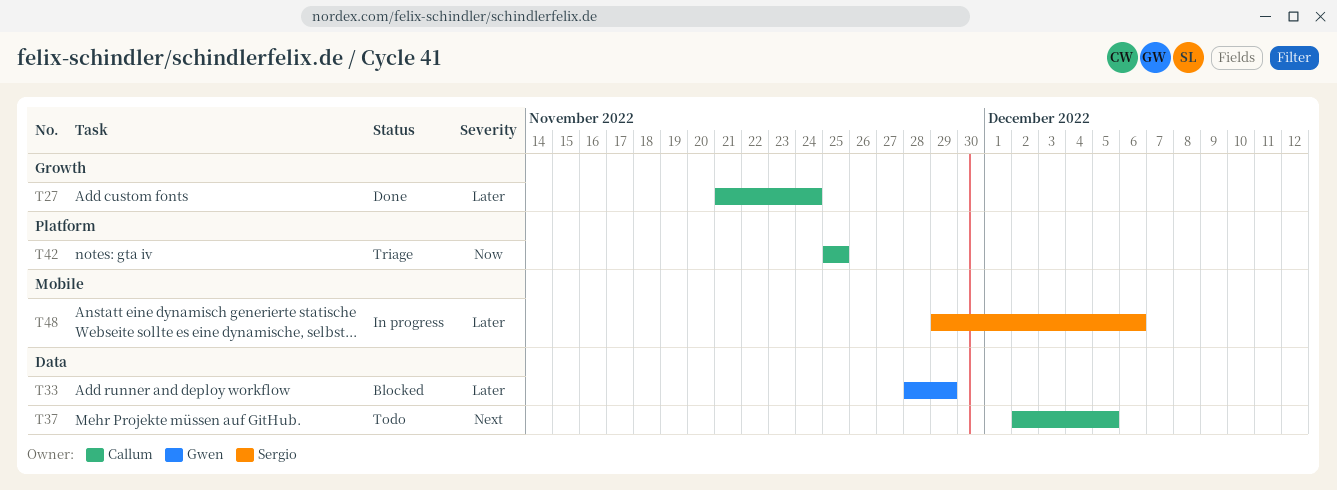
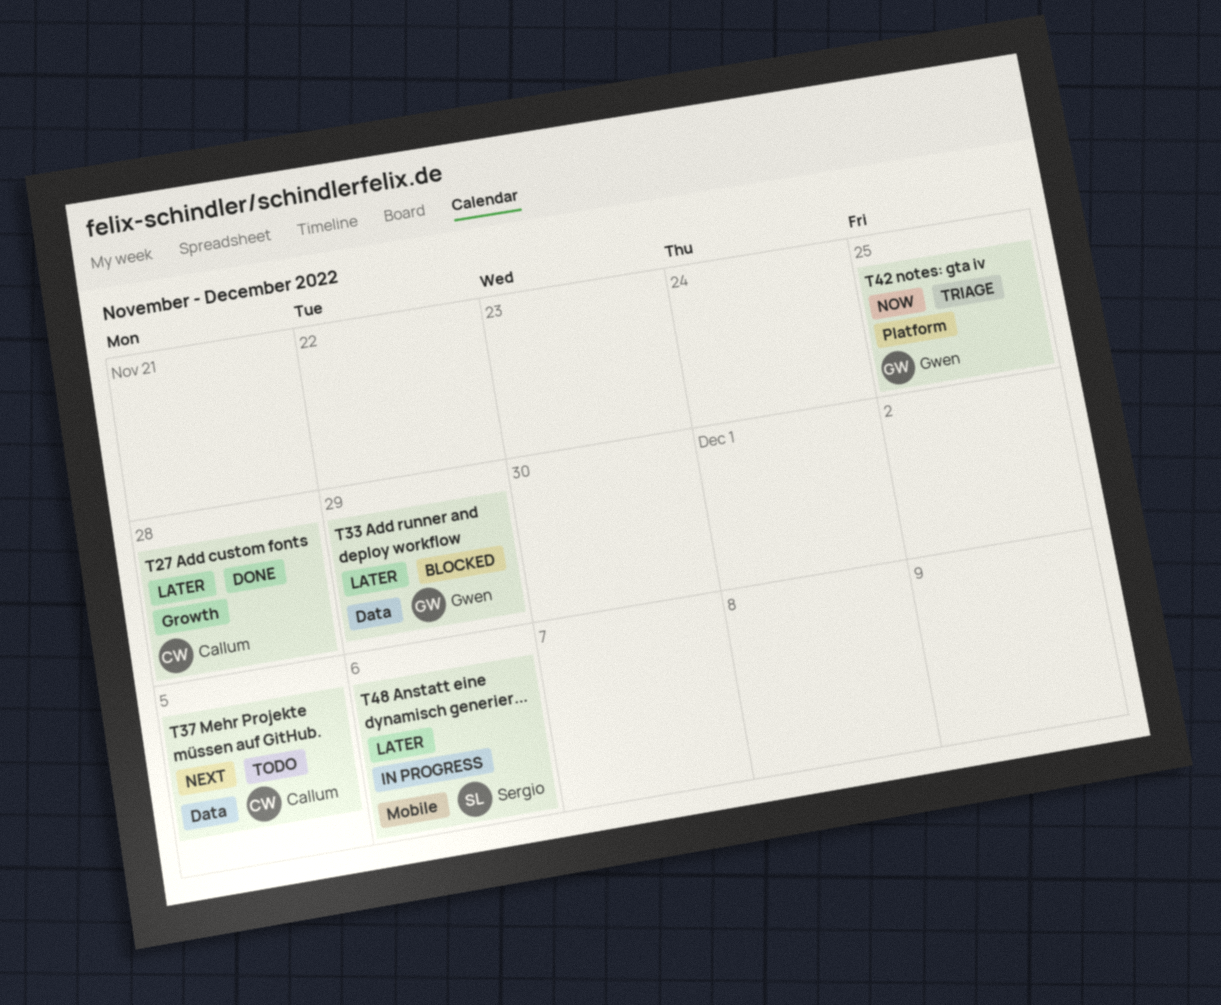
T27, due: Nov 24 -> Nov 28
T42, owner: Callum -> Gwen

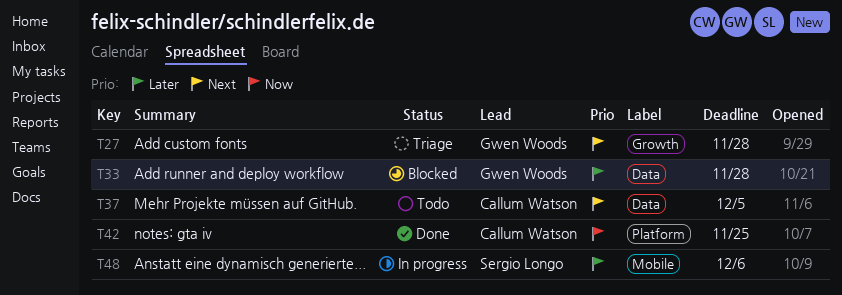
T27, status: Done -> Triage
T27, owner: Callum Watson -> Gwen Woods
T27, priority: Later -> Next
T33, due: Nov 29 -> Nov 28
T42, status: Triage -> Done
T42, owner: Gwen Woods -> Callum Watson

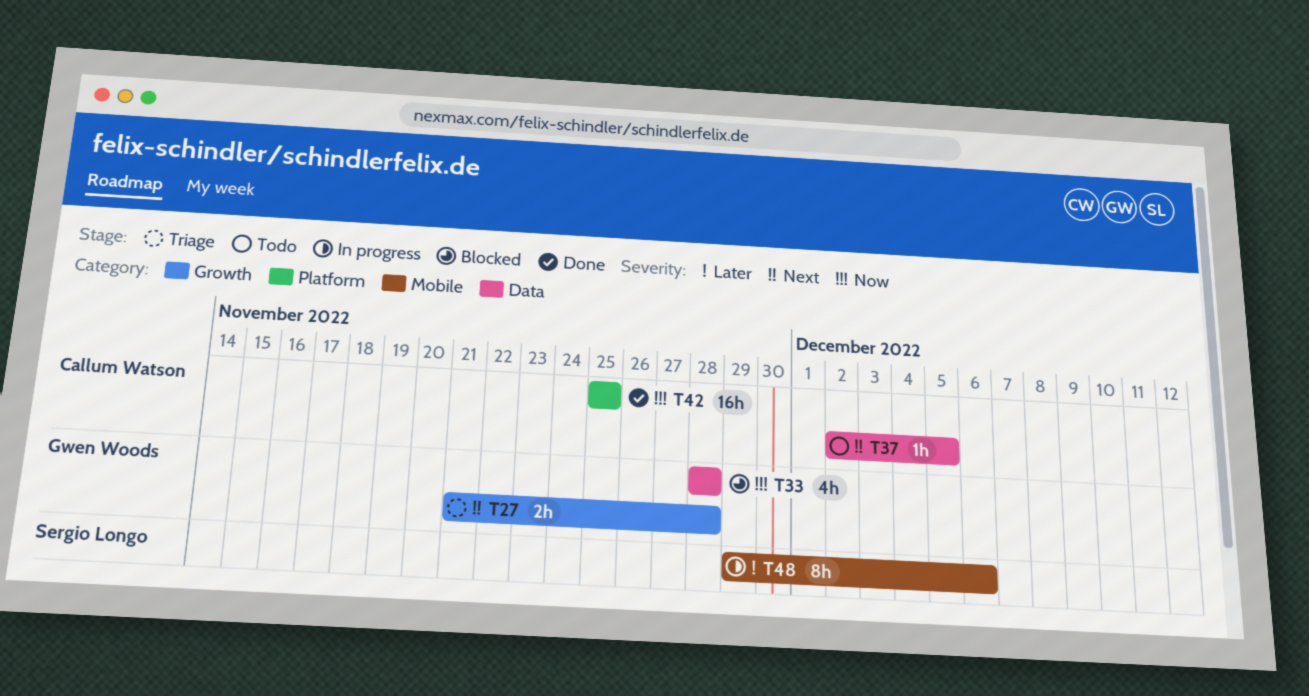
T33, priority: Later -> Now

